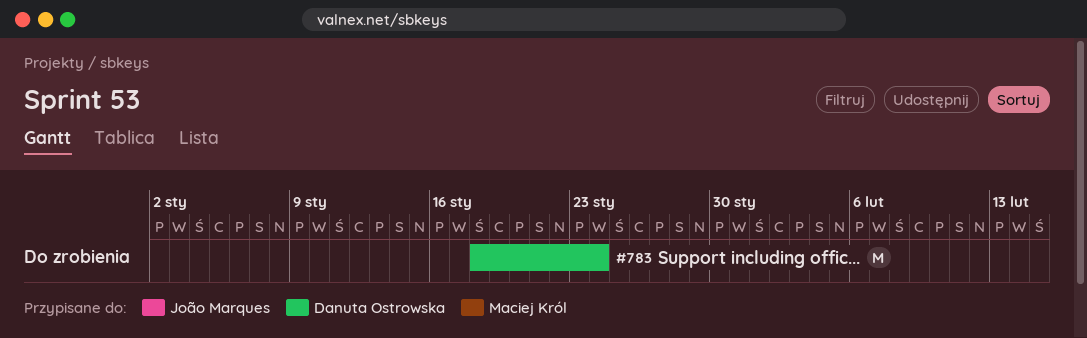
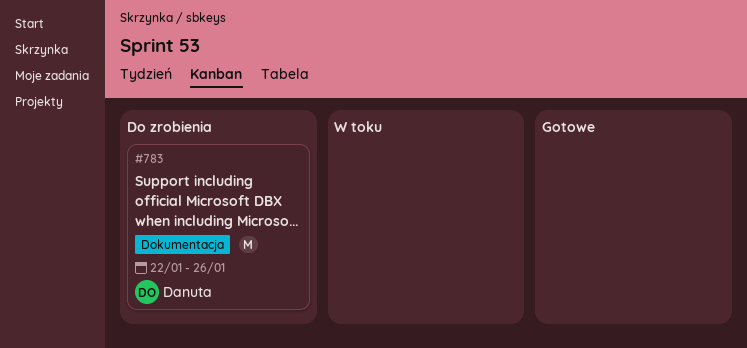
#783, start: Jan 18 -> Jan 22
#783, due: Jan 24 -> Jan 26

